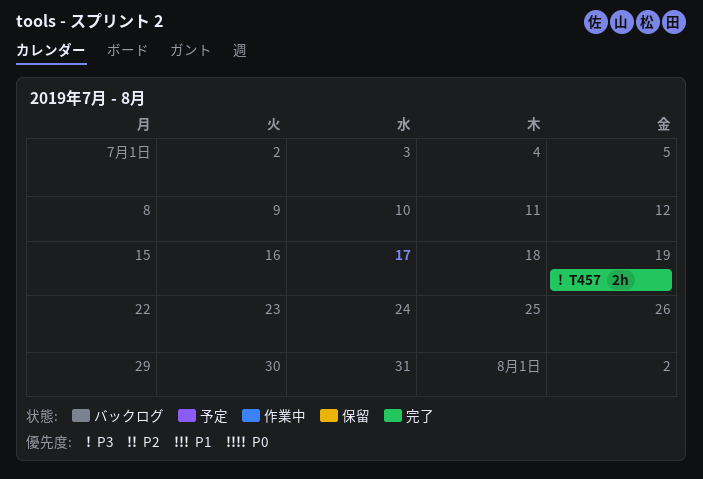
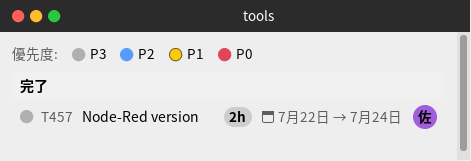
T457, start: Jul 19 -> Jul 22
T457, due: Jul 19 -> Jul 24

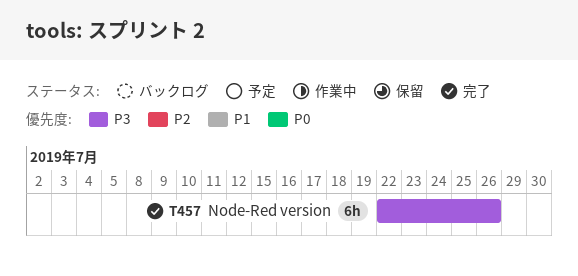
T457, estimate: 2h -> 6h
T457, due: Jul 24 -> Jul 26

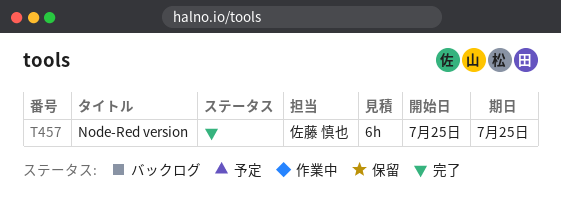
T457, start: Jul 22 -> Jul 25
T457, due: Jul 26 -> Jul 25

